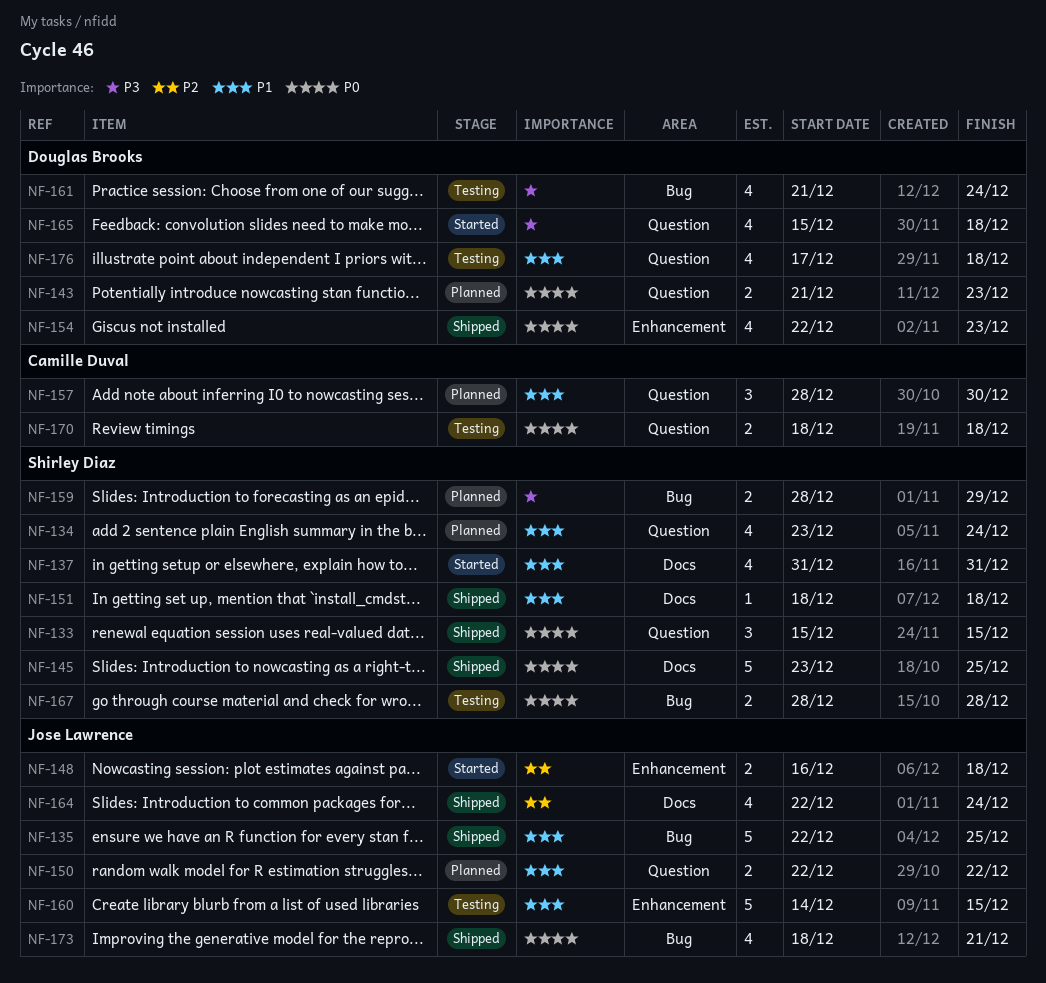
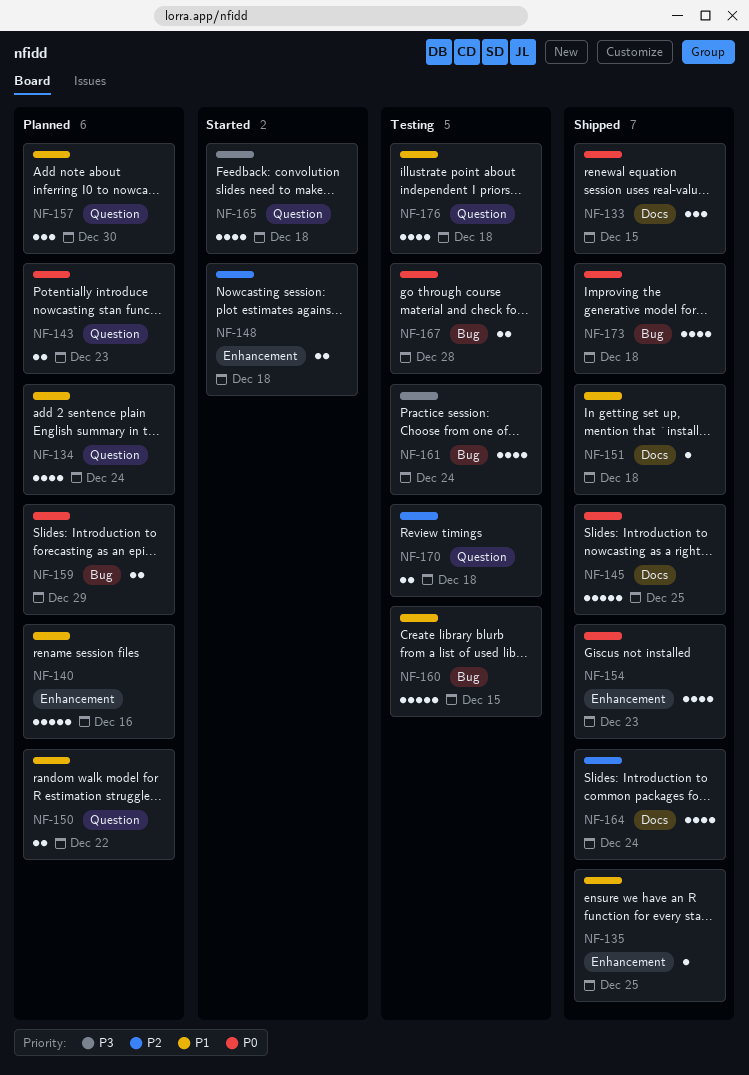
NF-133, label: Question -> Docs
NF-135, label: Bug -> Enhancement
NF-135, estimate: 5 -> 1
NF-137: present -> none
NF-140: none -> present
NF-159, priority: P3 -> P0
NF-160, label: Enhancement -> Bug
NF-170, priority: P0 -> P2
NF-173, due: Dec 21 -> Dec 18

